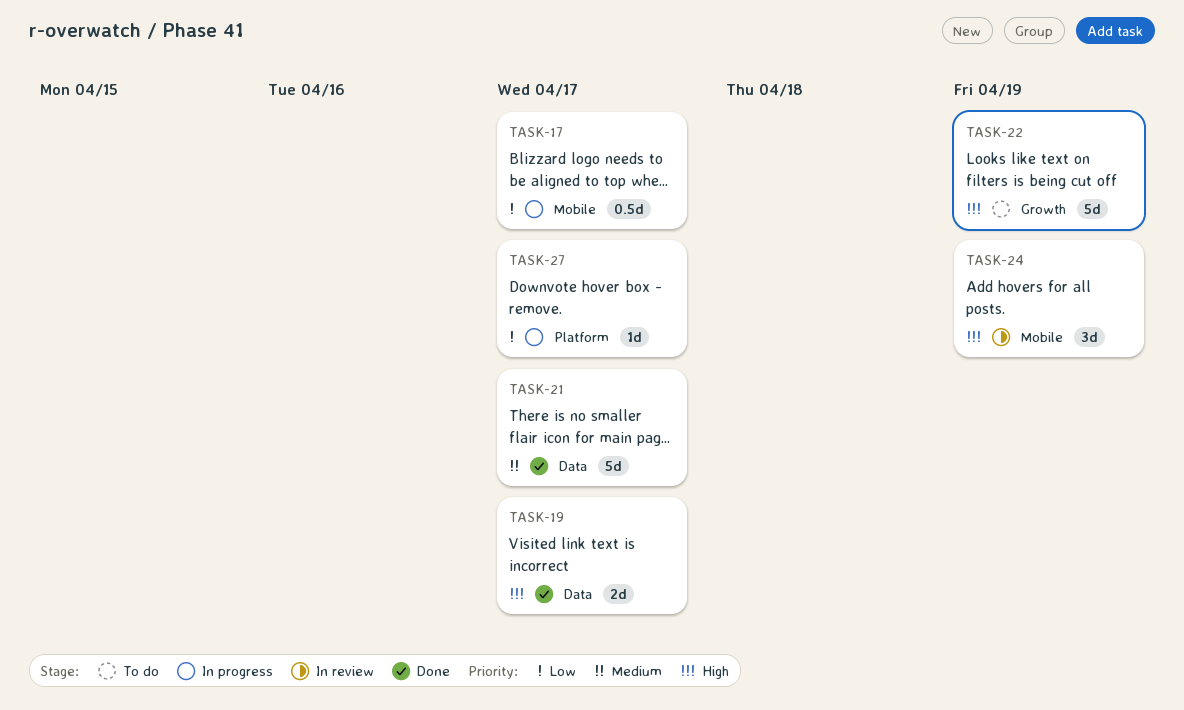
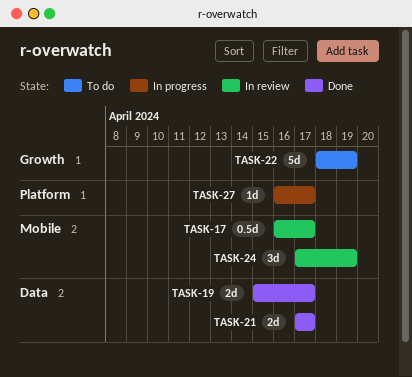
TASK-17, status: In progress -> In review
TASK-21, estimate: 5d -> 2d

